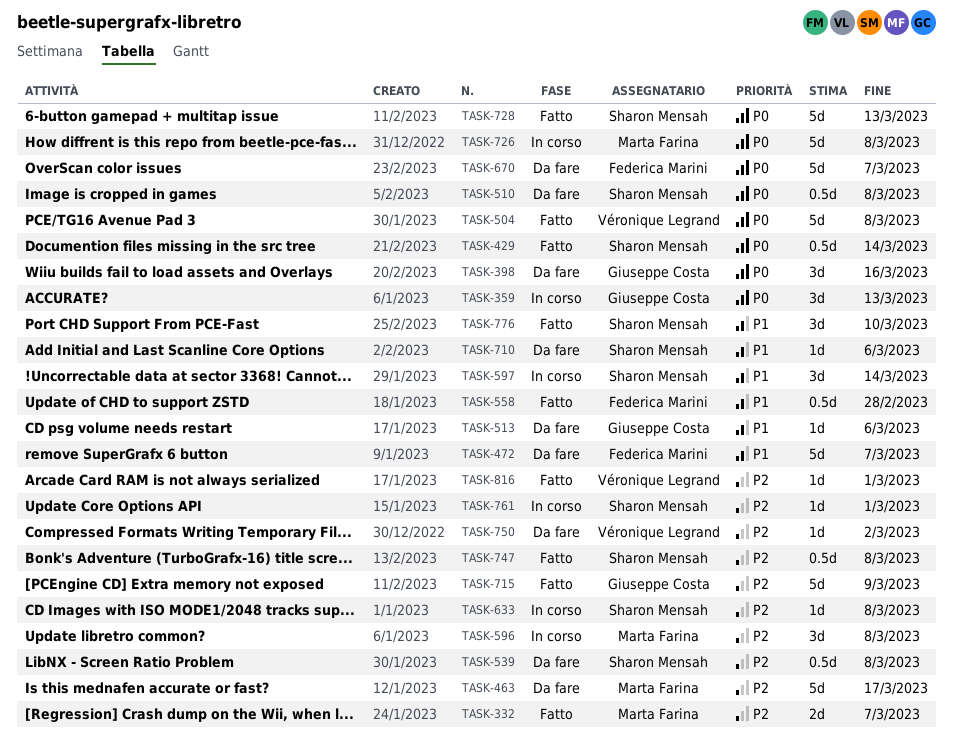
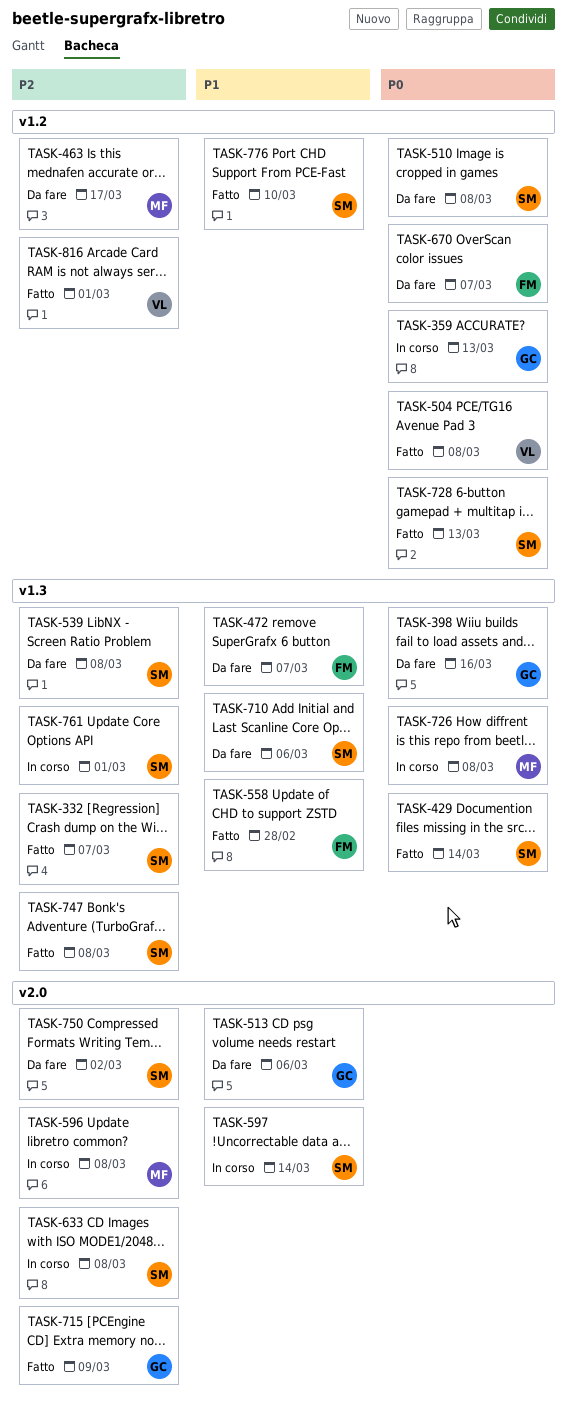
TASK-332, owner: Marta Farina -> Sharon Mensah
TASK-750, owner: Véronique Legrand -> Sharon Mensah

